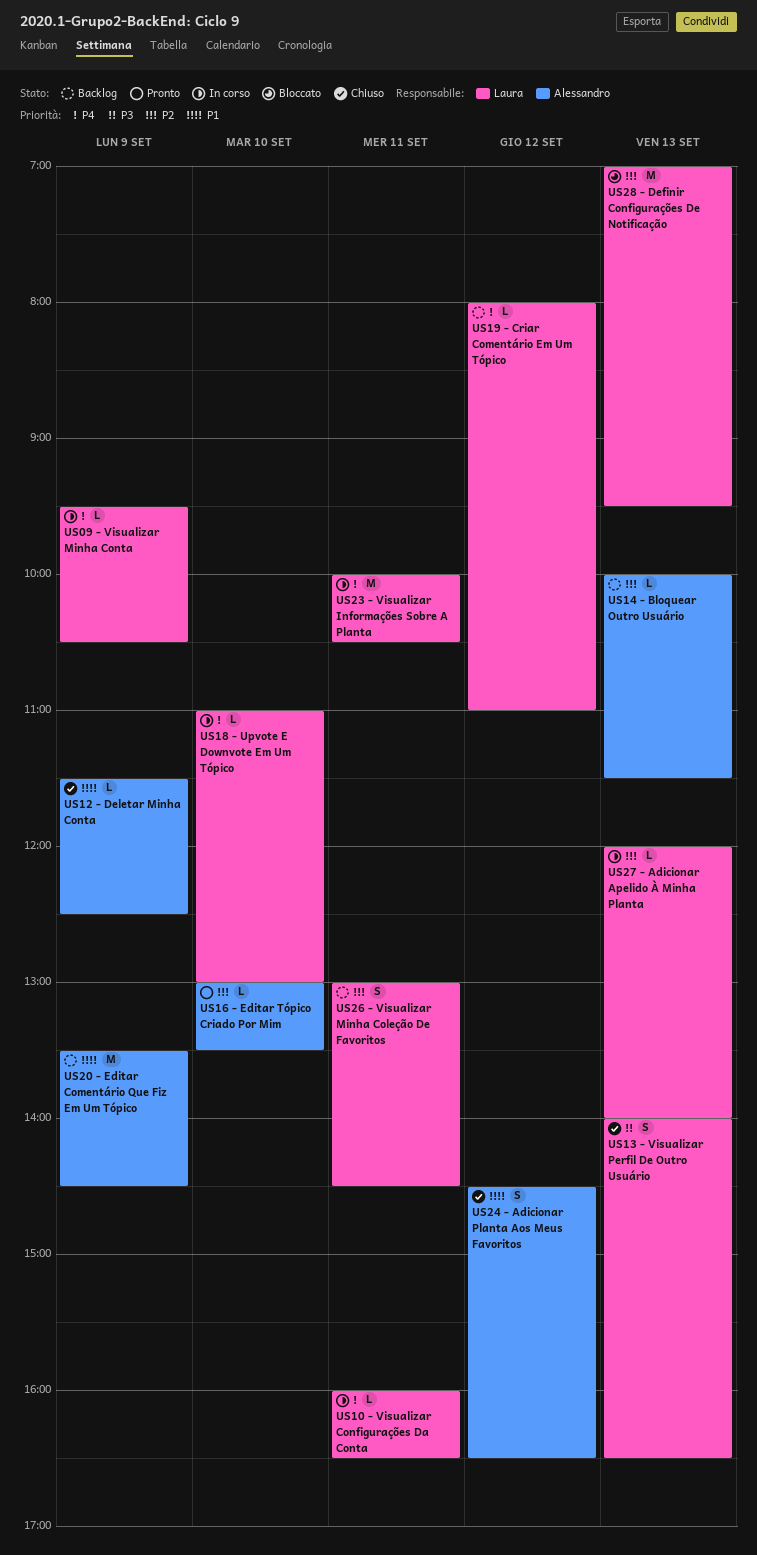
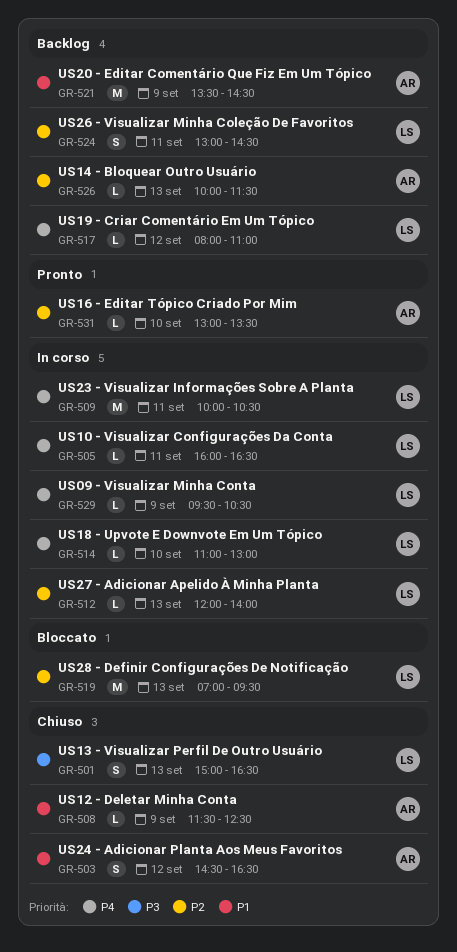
US13 - Visualizar Perfil De Outro Usuário, begins: 14:00 -> 15:00

